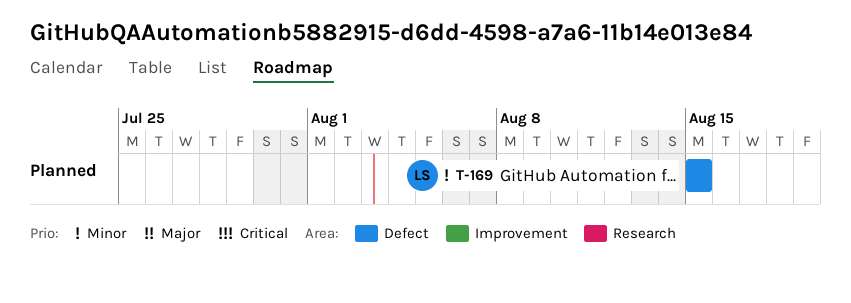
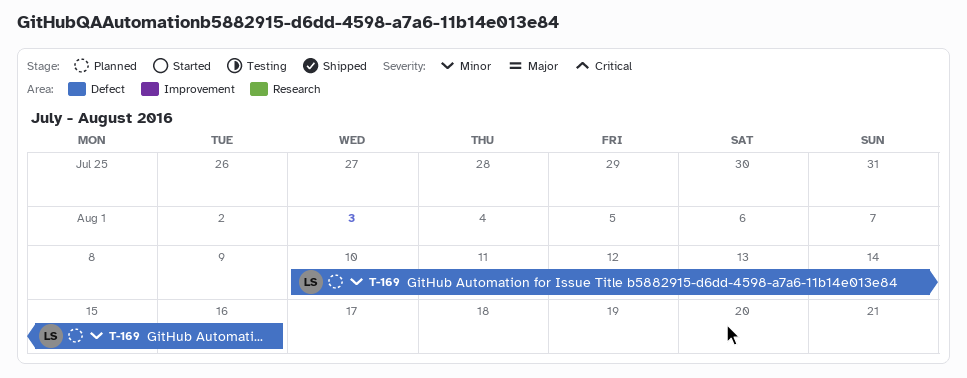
T-169, start: Aug 15 -> Aug 10
T-169, due: Aug 15 -> Aug 16

